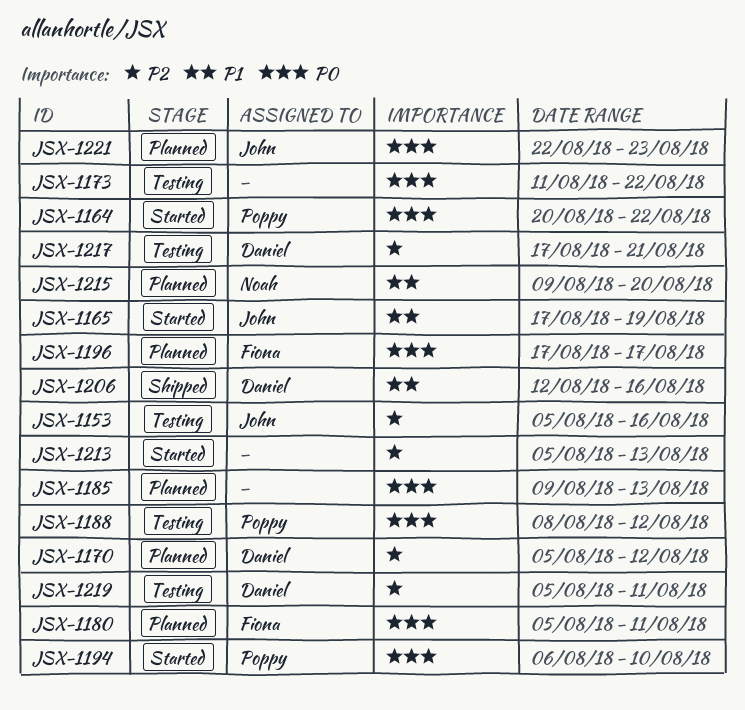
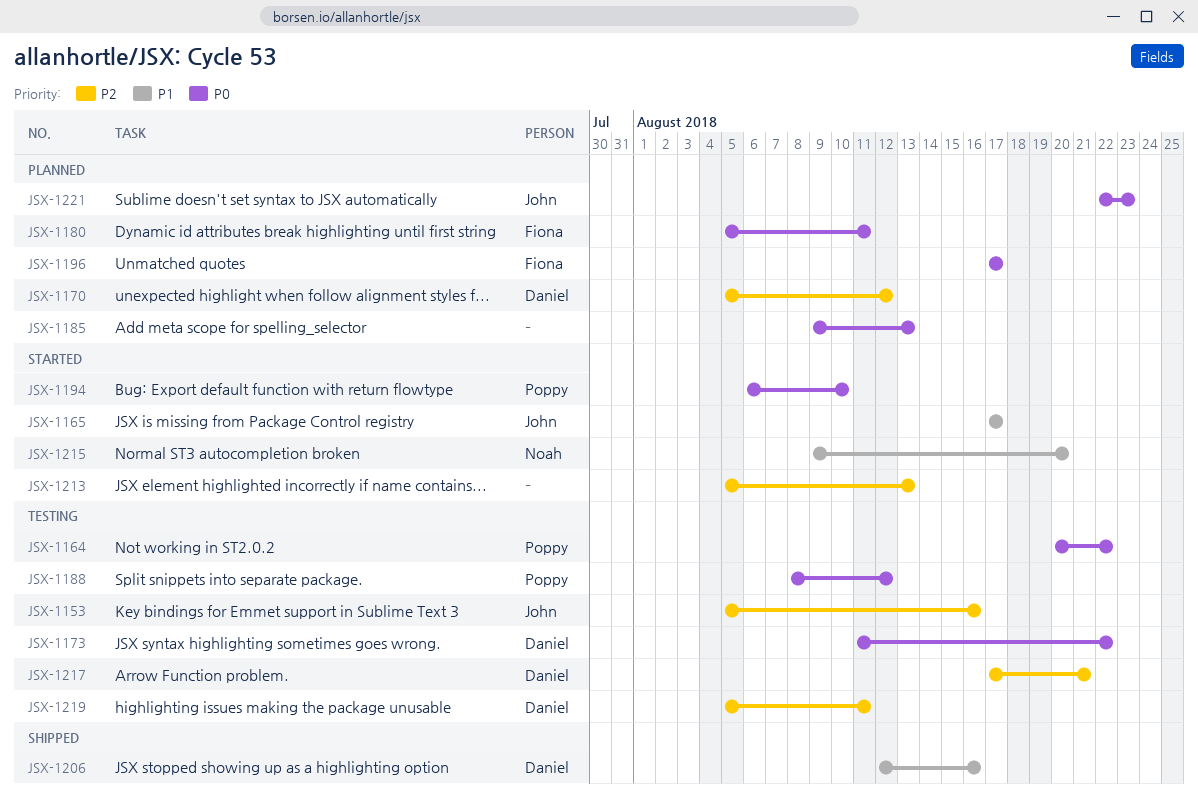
JSX-1164, status: Started -> Testing
JSX-1165, due: Aug 19 -> Aug 17
JSX-1173, owner: none -> Daniel
JSX-1215, status: Planned -> Started

